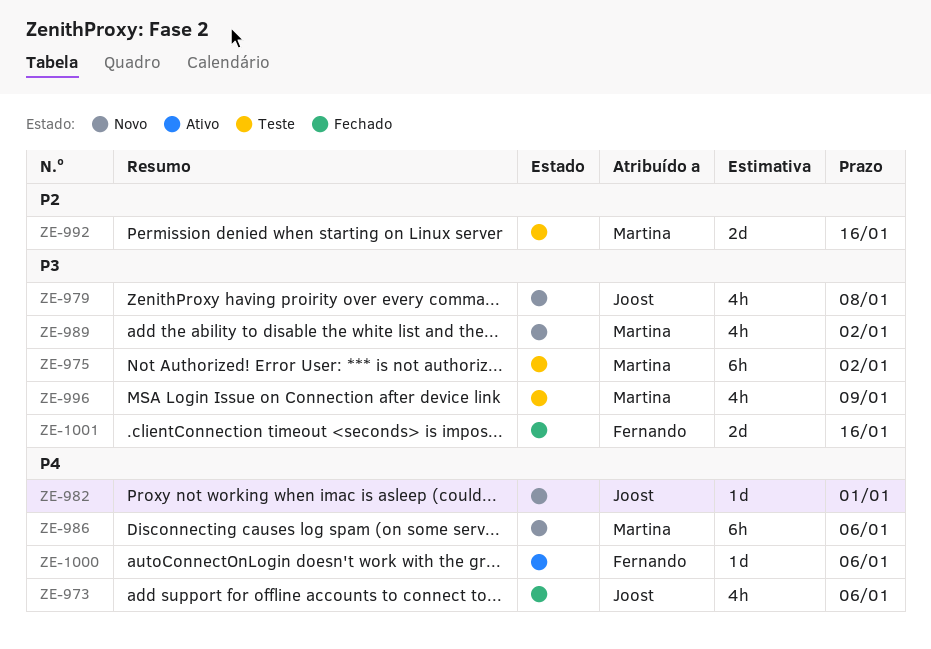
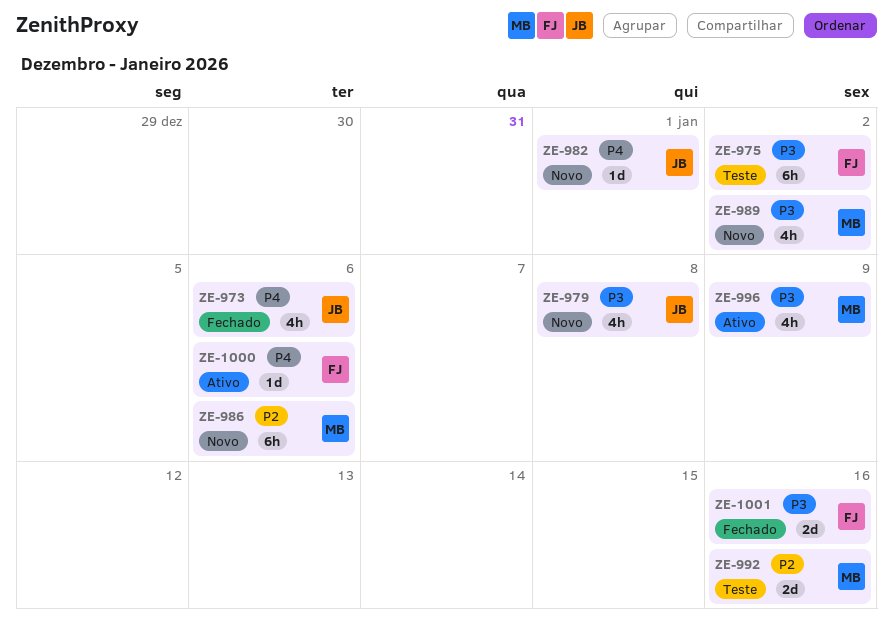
ZE-975, owner: Martina -> Fernando
ZE-986, priority: P4 -> P2
ZE-996, status: Teste -> Ativo

